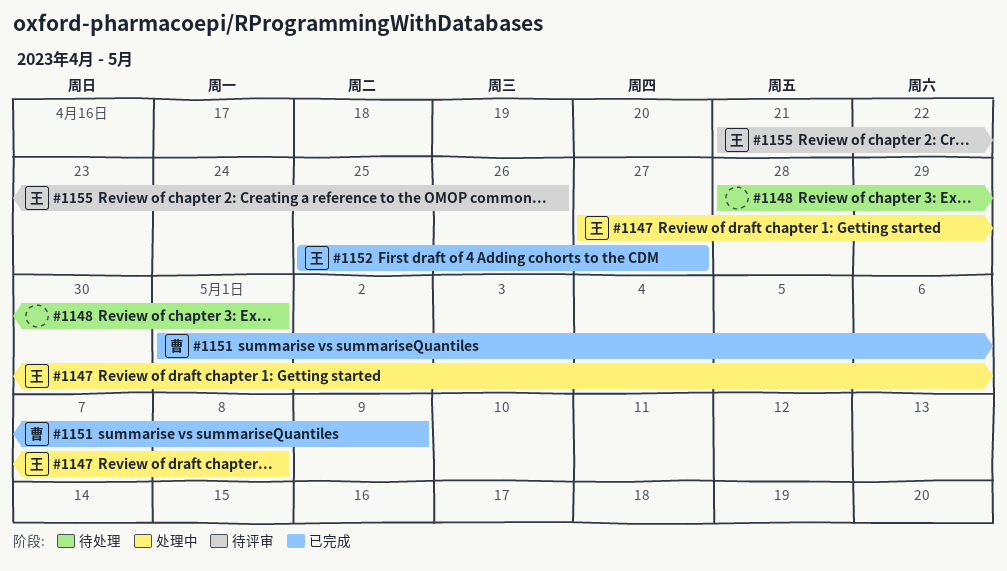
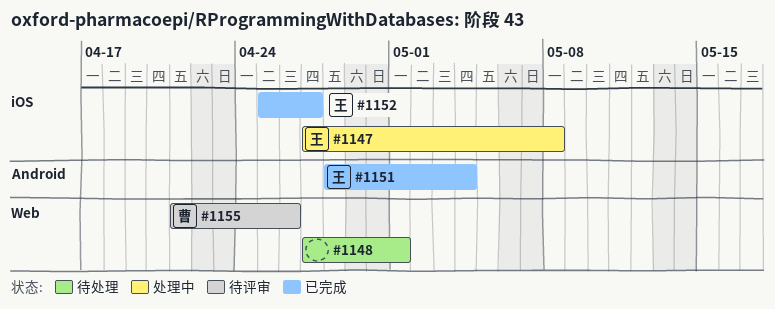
#1148, start: Apr 28 -> Apr 27
#1151, owner: 曹 -> 王
#1151, start: May 1 -> Apr 28
#1151, due: May 9 -> May 4
#1155, owner: 王 -> 曹

